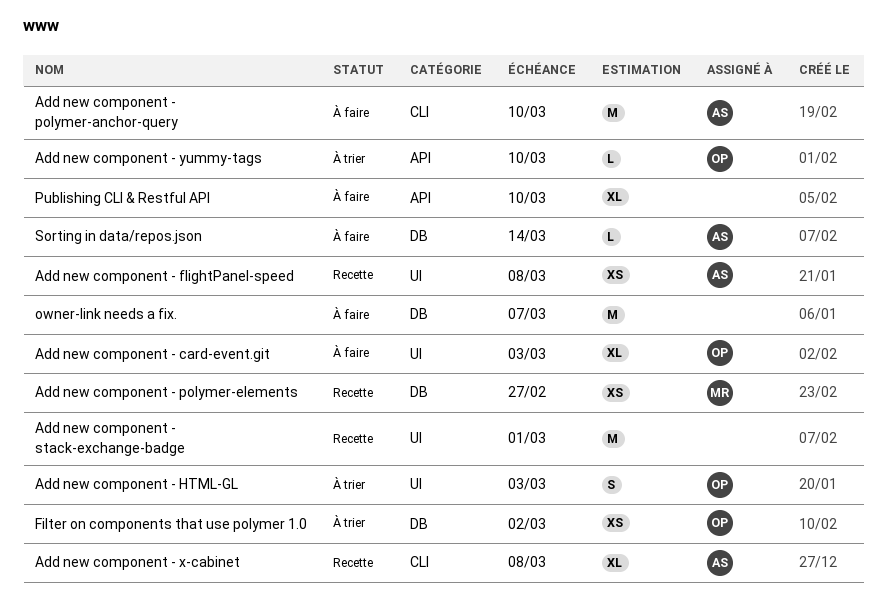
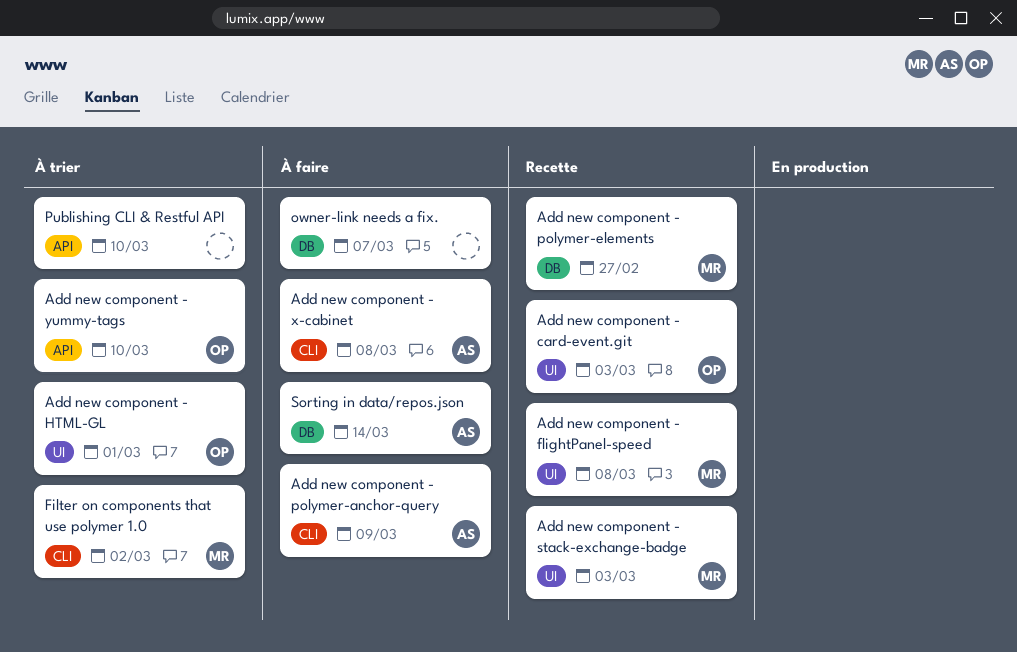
Add new component - card-event.git, status: À faire -> Recette
Add new component - flightPanel-speed, owner: AS -> MR
Add new component - HTML-GL, due: Mar 3 -> Mar 1
Add new component - polymer-anchor-query, due: Mar 10 -> Mar 9
Add new component - stack-exchange-badge, owner: none -> MR
Add new component - stack-exchange-badge, due: Mar 1 -> Mar 3
Add new component - x-cabinet, status: Recette -> À faire
Filter on components that use polymer 1.0, owner: OP -> MR
Filter on components that use polymer 1.0, label: DB -> CLI
Publishing CLI & Restful API, status: À faire -> À trier

